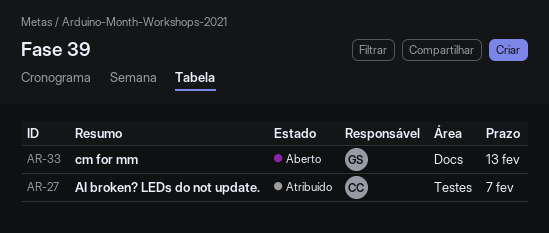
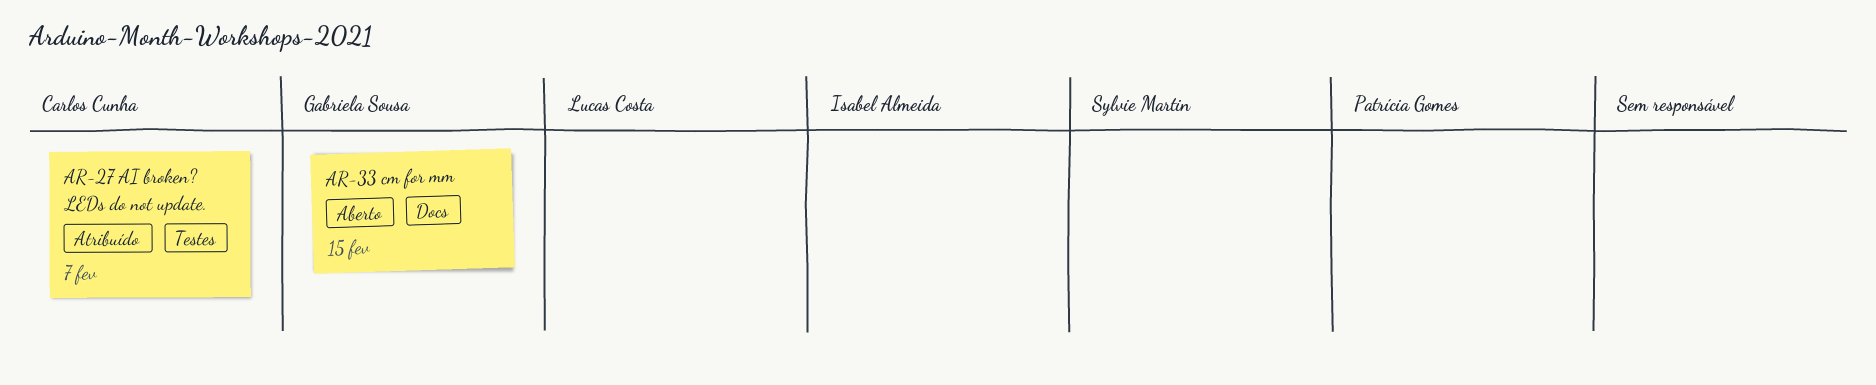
AR-33, due: Feb 13 -> Feb 15

